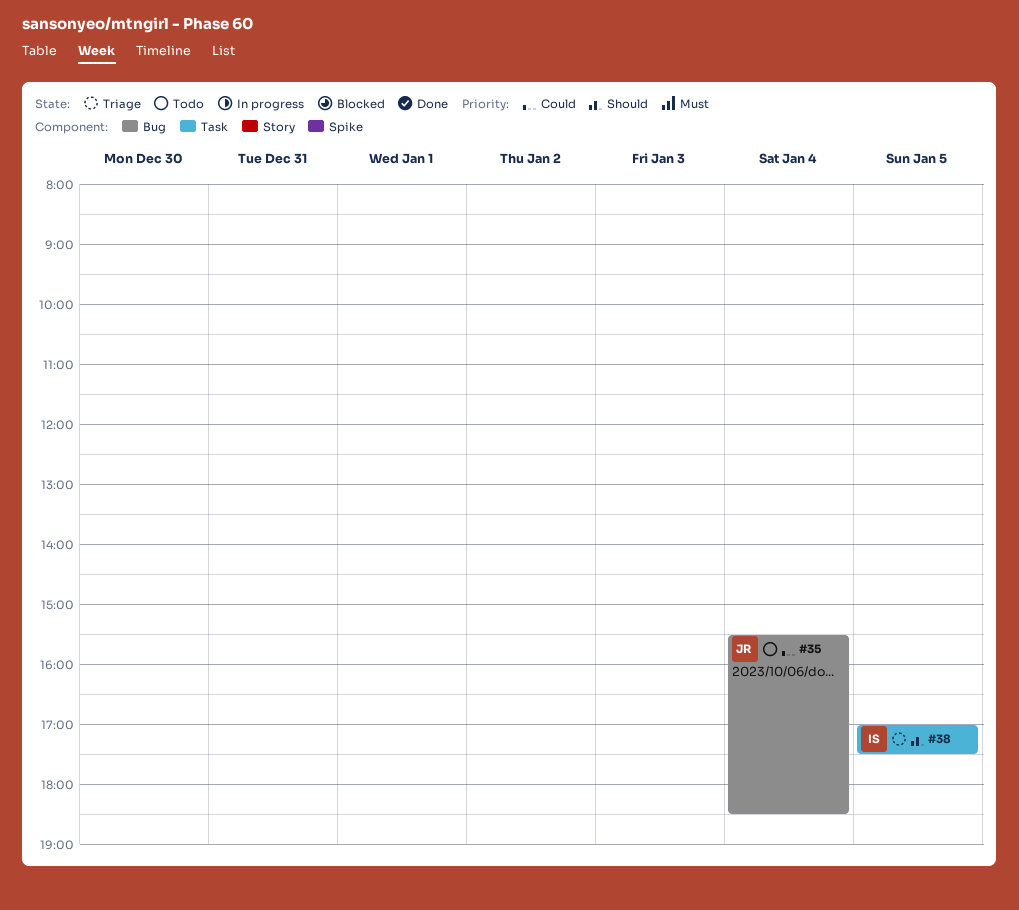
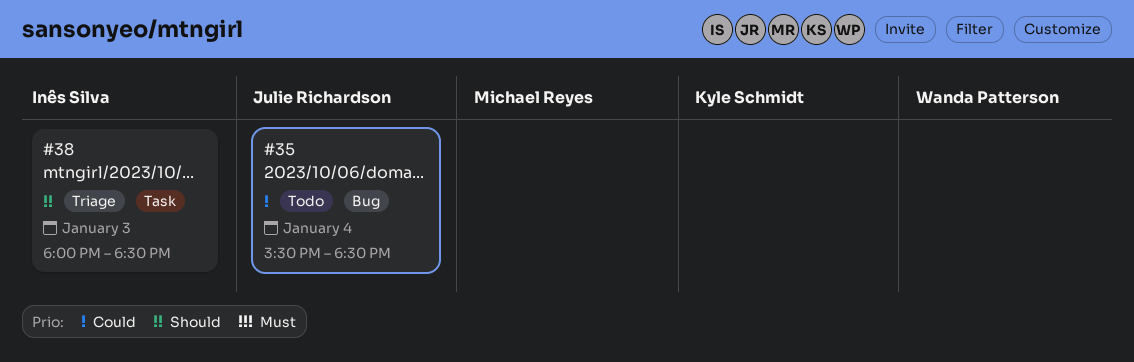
#38, day: Jan 5 -> Jan 3
#38, begins: 17:00 -> 18:00
#38, ends: 17:30 -> 18:30

